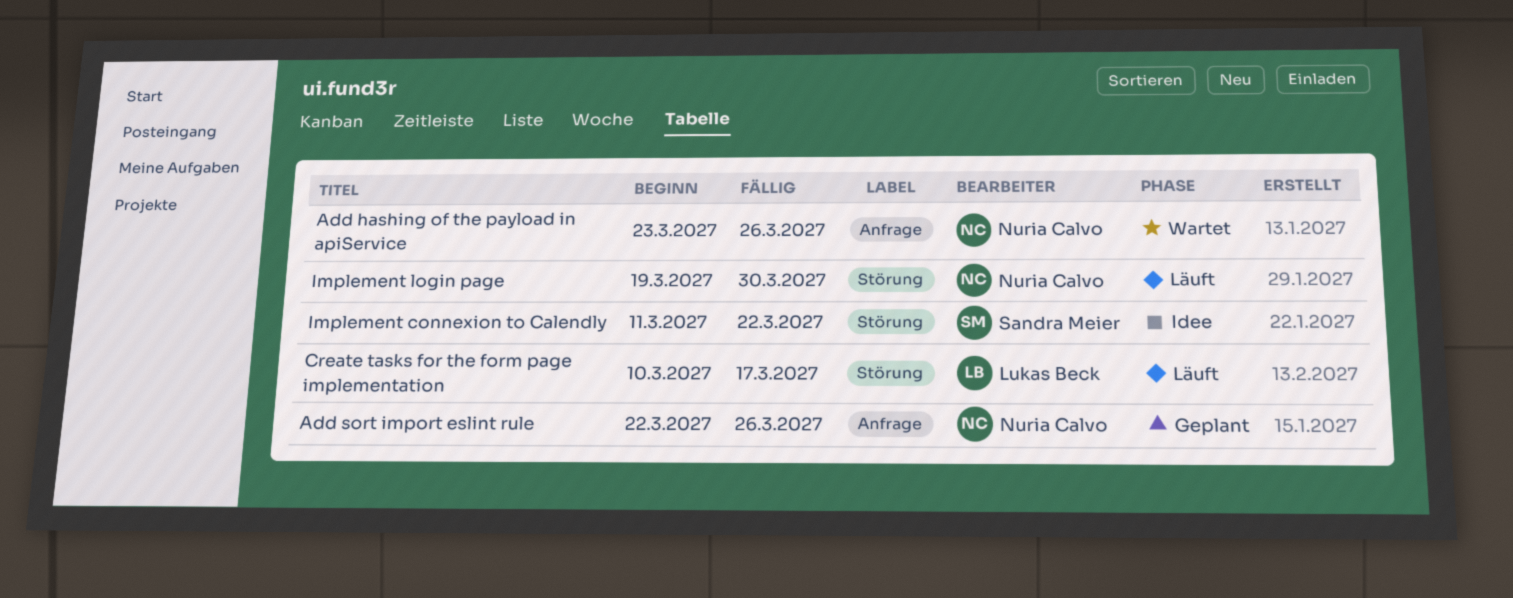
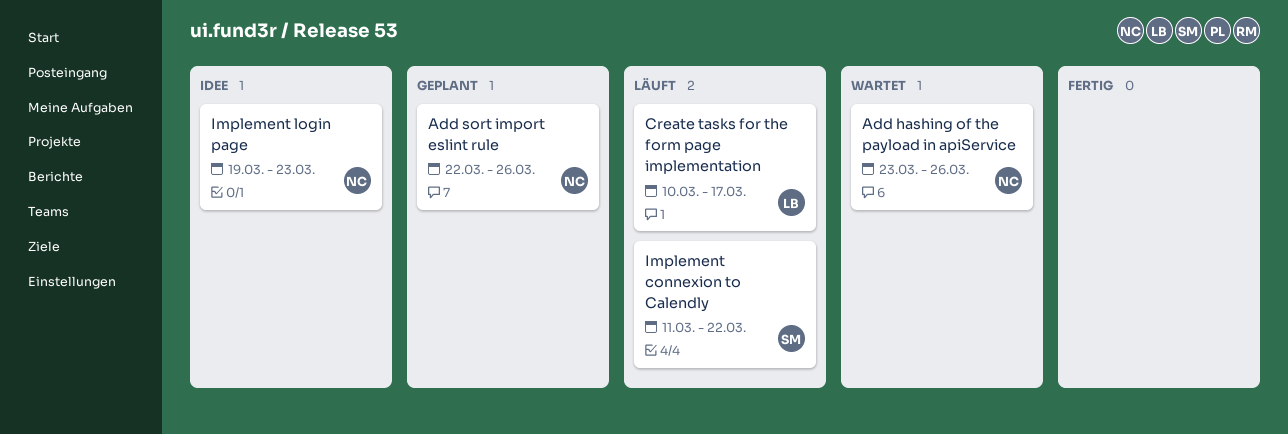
Implement connexion to Calendly, status: Idee -> Läuft
Implement login page, status: Läuft -> Idee
Implement login page, due: Mar 30 -> Mar 23

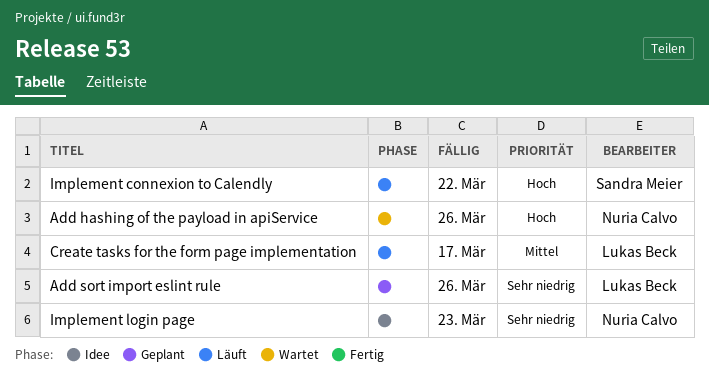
Add sort import eslint rule, owner: Nuria Calvo -> Lukas Beck

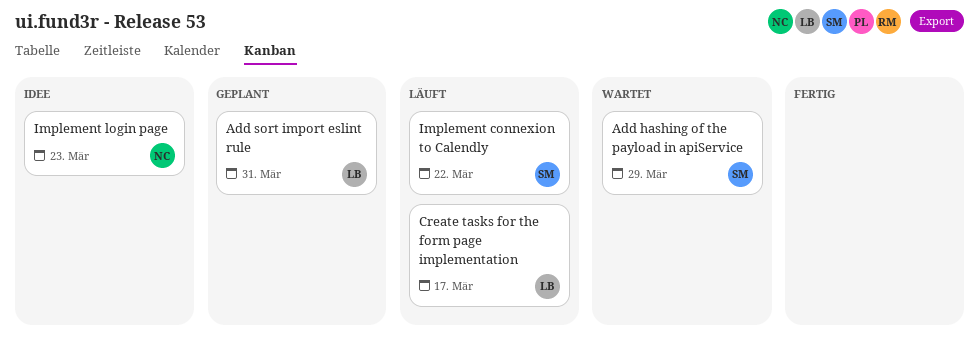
Add hashing of the payload in apiService, owner: Nuria Calvo -> Sandra Meier
Add hashing of the payload in apiService, due: Mar 26 -> Mar 29
Add sort import eslint rule, due: Mar 26 -> Mar 31

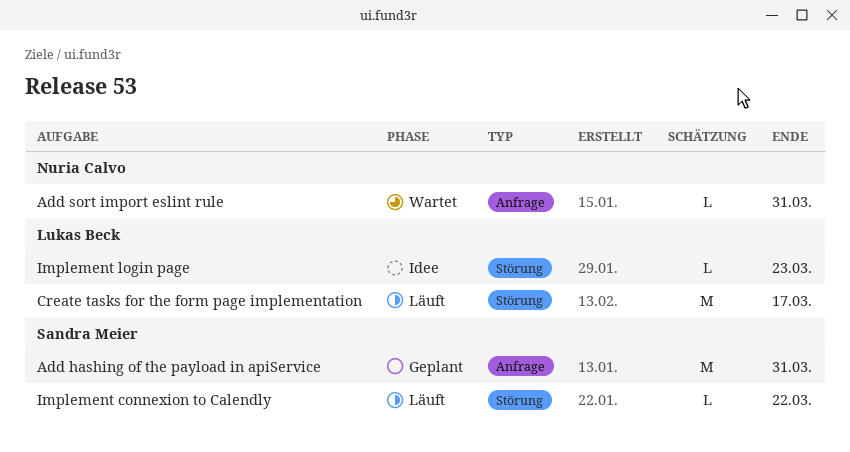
Add hashing of the payload in apiService, status: Wartet -> Geplant
Add hashing of the payload in apiService, due: Mar 29 -> Mar 31
Add sort import eslint rule, status: Geplant -> Wartet
Add sort import eslint rule, owner: Lukas Beck -> Nuria Calvo
Implement login page, owner: Nuria Calvo -> Lukas Beck

